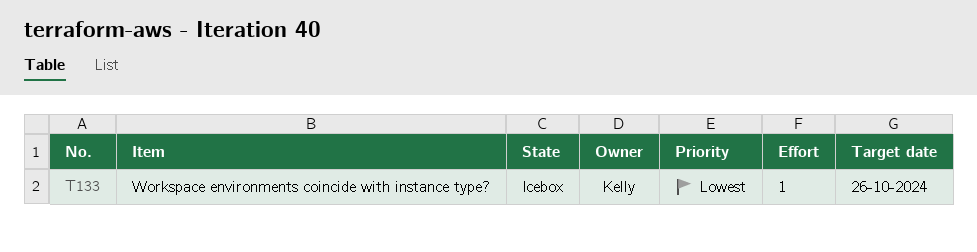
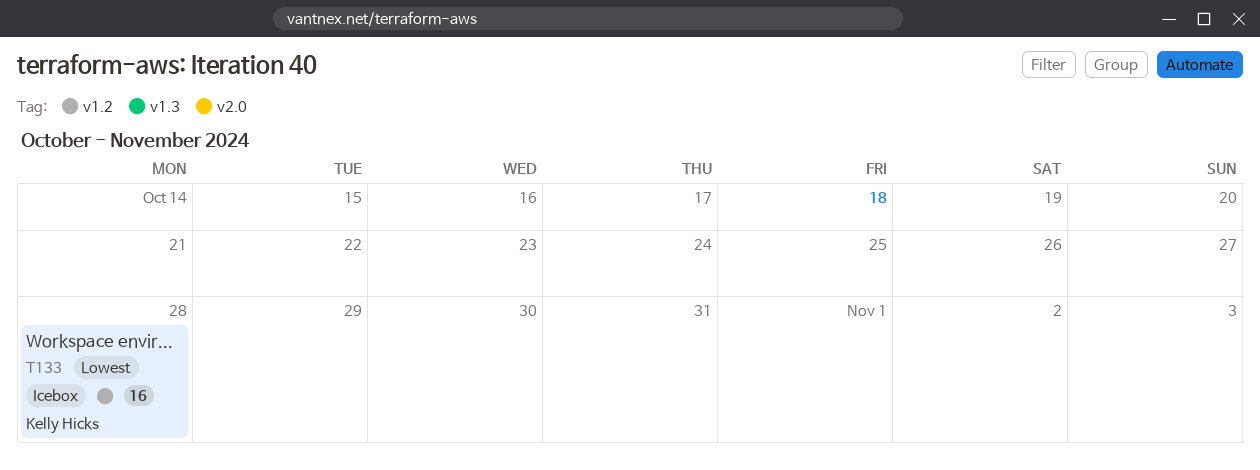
T133, estimate: 1 -> 16
T133, due: Oct 26 -> Oct 28

